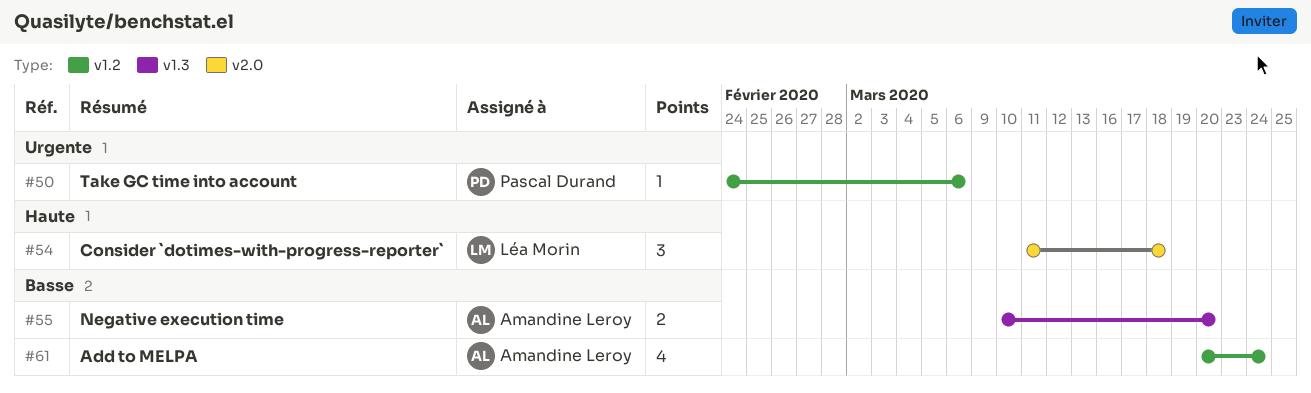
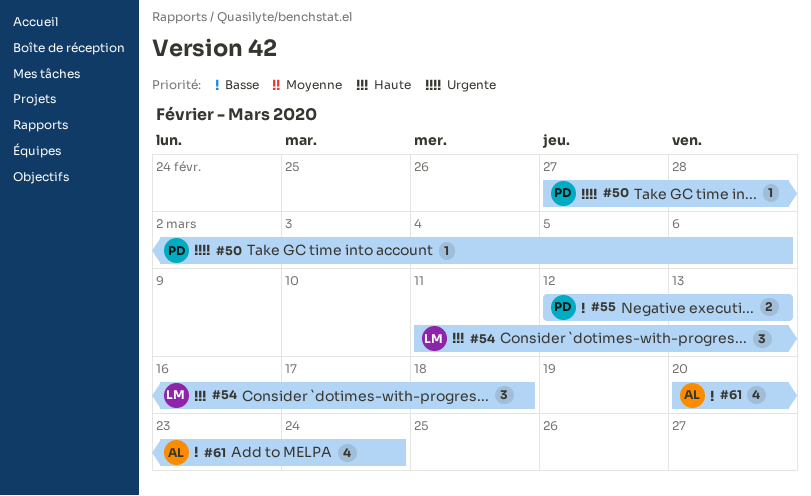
#50, start: Feb 24 -> Feb 27
#55, owner: Amandine Leroy -> Pascal Durand
#55, start: Mar 10 -> Mar 12
#55, due: Mar 20 -> Mar 13

